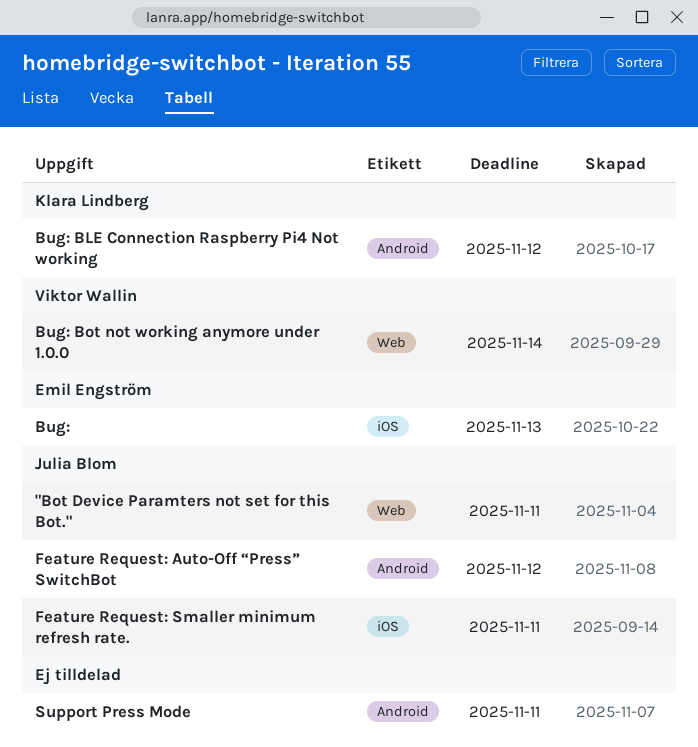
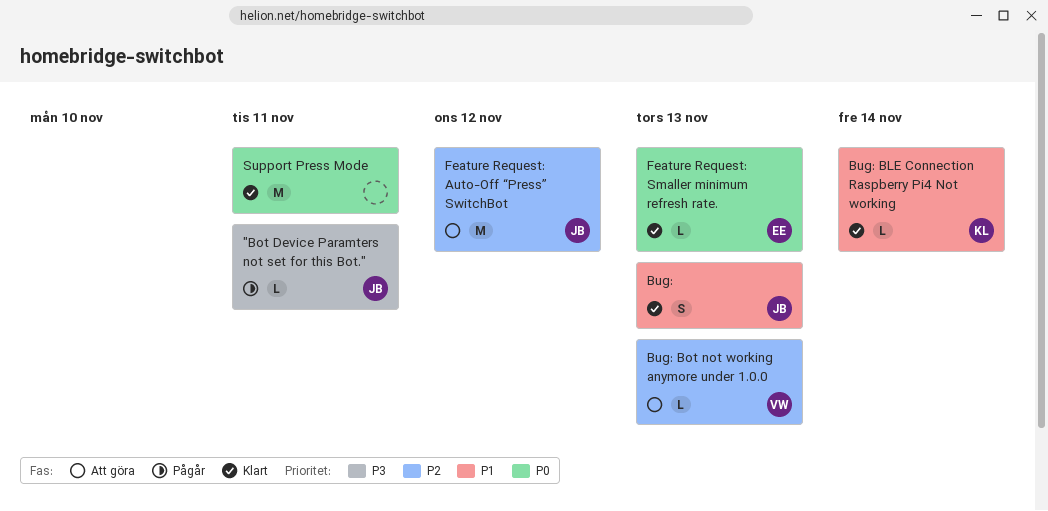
Bug:, owner: Emil Engström -> Julia Blom
Bug: BLE Connection Raspberry Pi4 Not working, due: Nov 12 -> Nov 14
Bug: Bot not working anymore under 1.0.0, due: Nov 14 -> Nov 13
Feature Request: Smaller minimum refresh rate., owner: Julia Blom -> Emil Engström
Feature Request: Smaller minimum refresh rate., due: Nov 11 -> Nov 13

